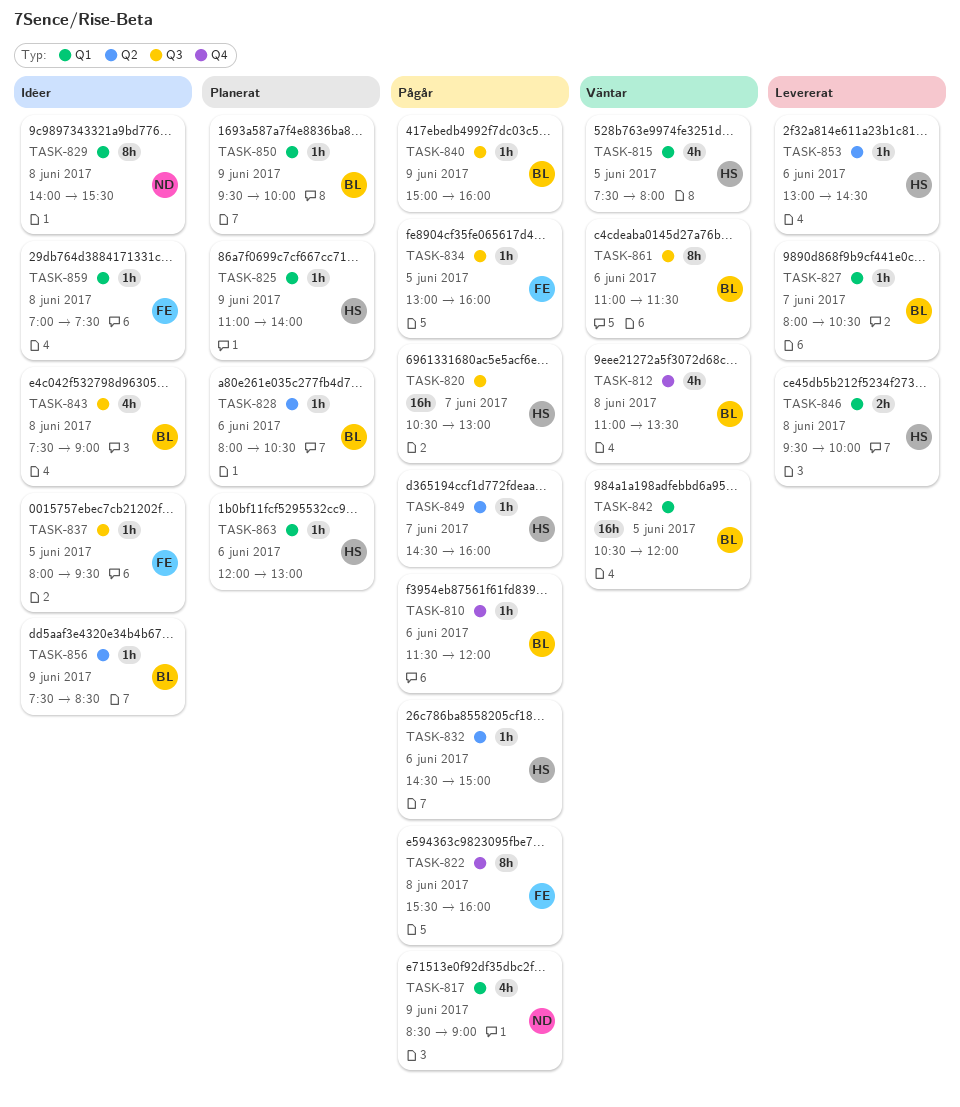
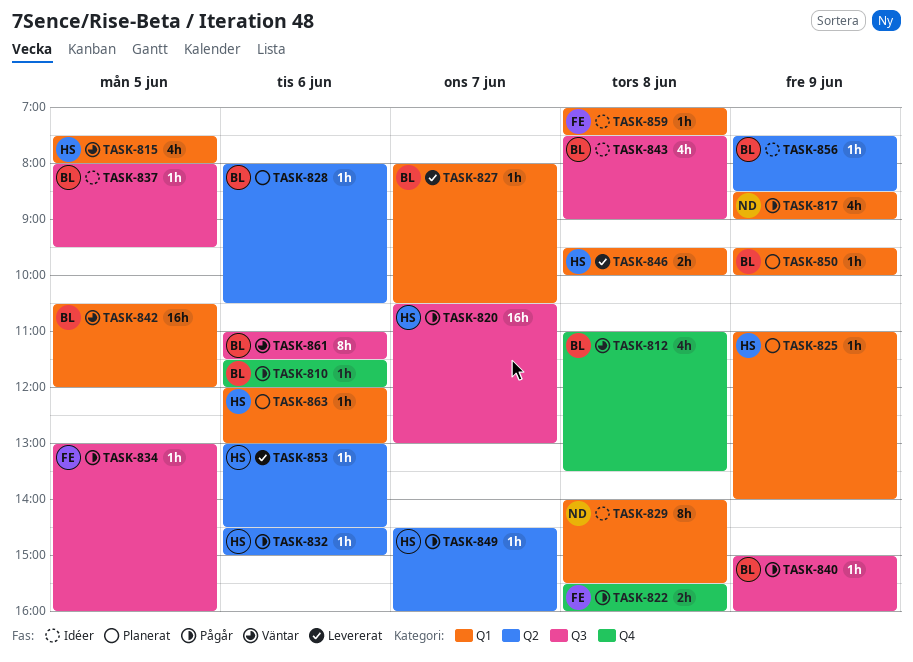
TASK-822, estimate: 8h -> 2h
TASK-837, owner: FE -> BL

